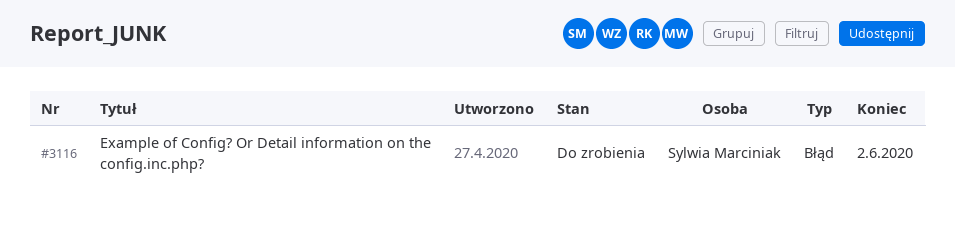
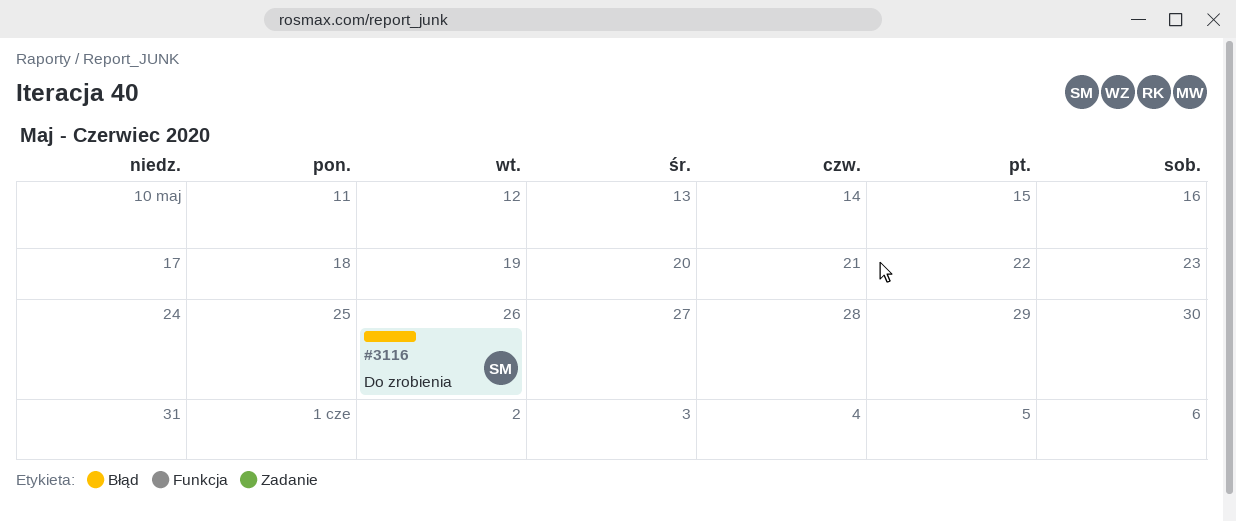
#3116, due: Jun 2 -> May 26

